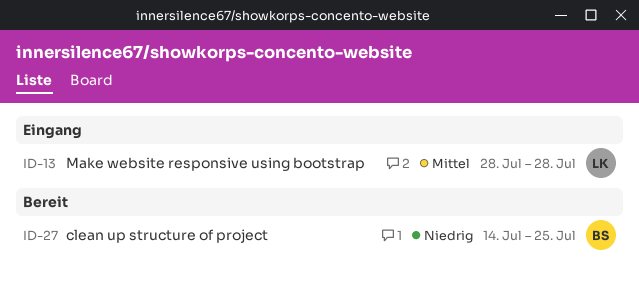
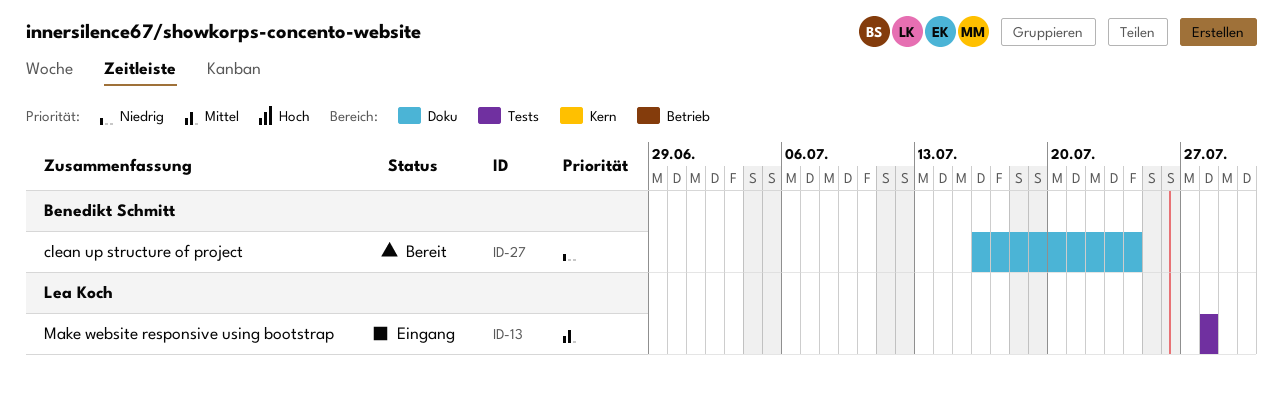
ID-27, start: Jul 14 -> Jul 16
ID-27, due: Jul 25 -> Jul 24

